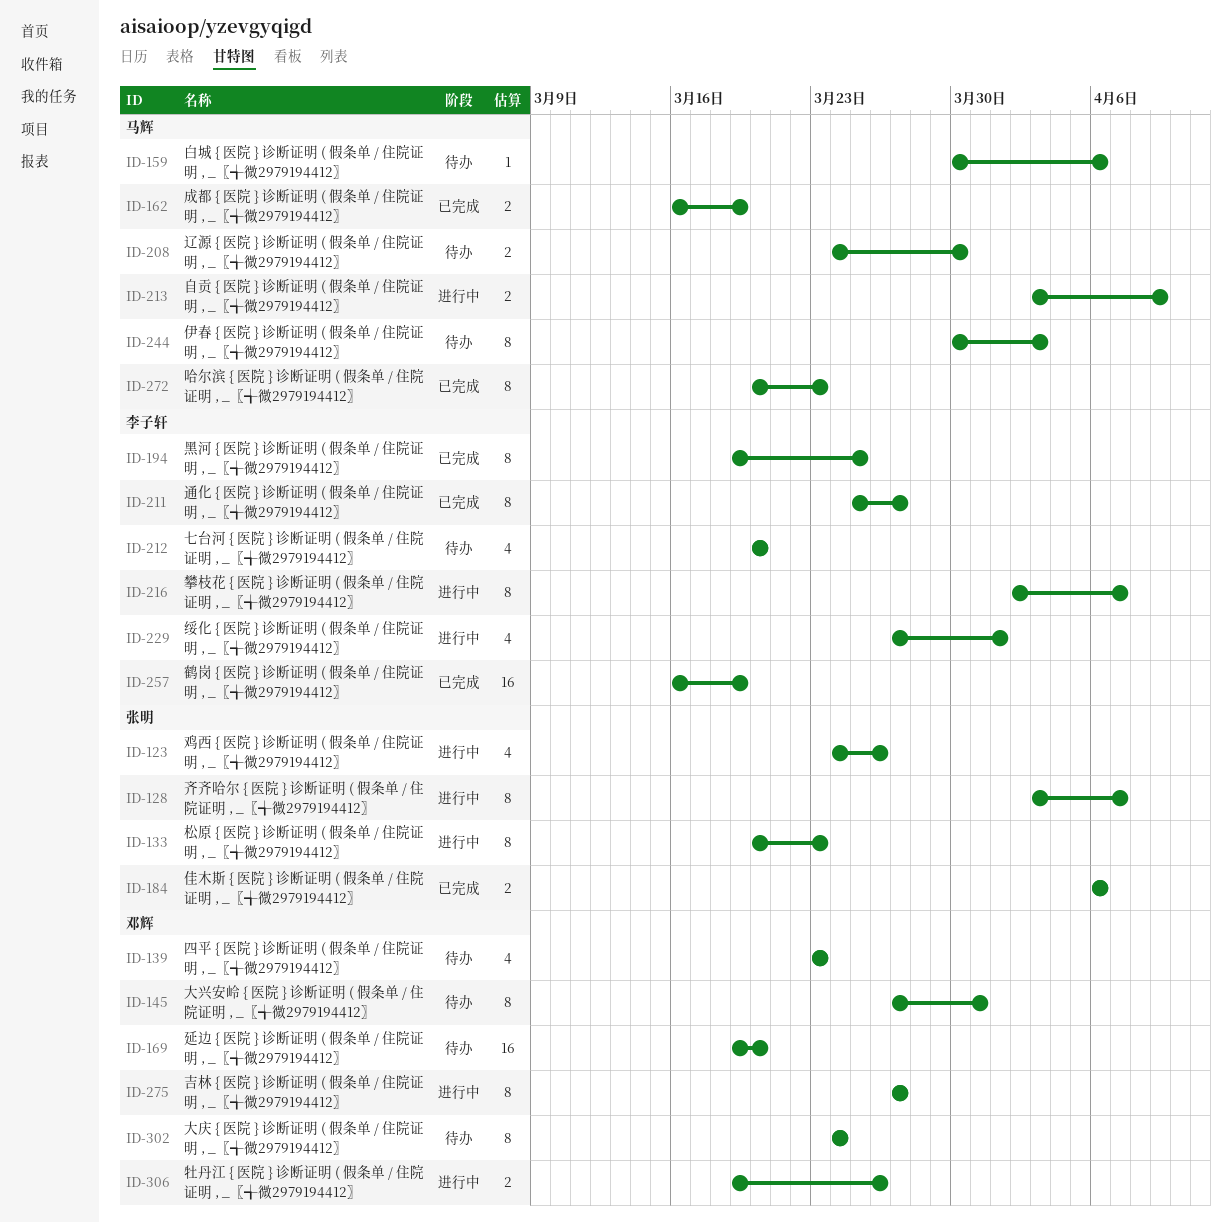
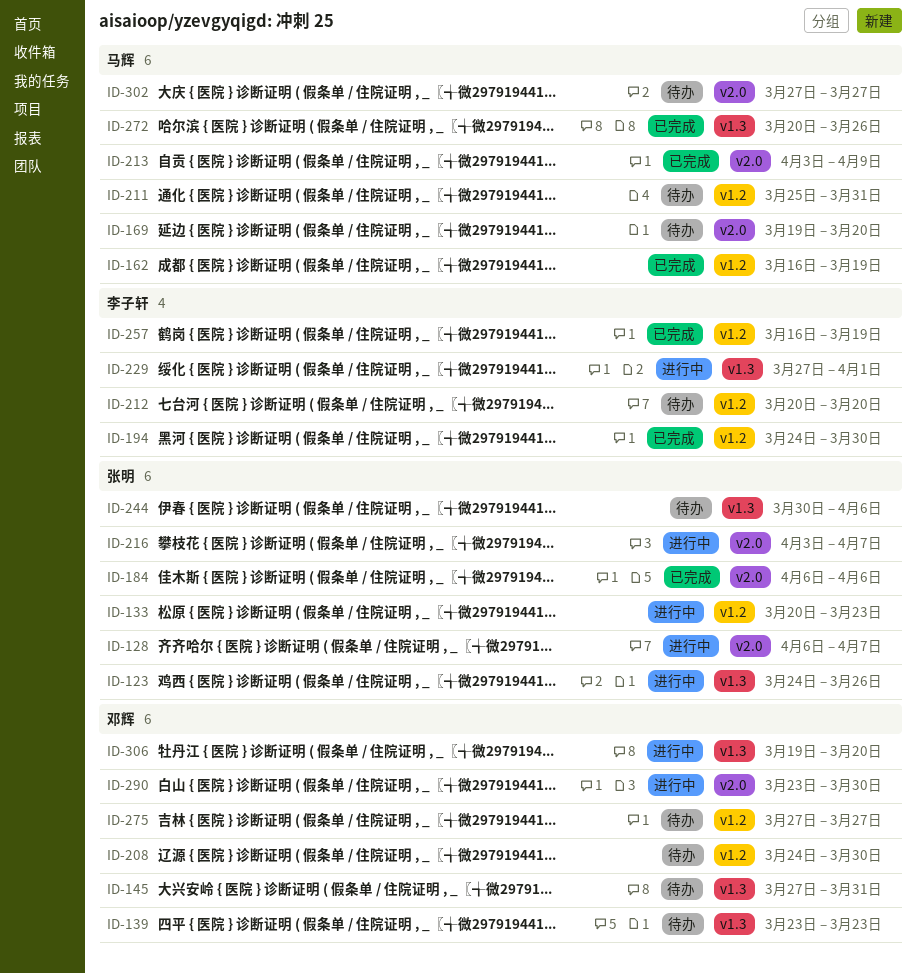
ID-128, start: Apr 3 -> Apr 6
ID-159: present -> none
ID-169, owner: 邓辉 -> 马辉
ID-194, start: Mar 19 -> Mar 24
ID-194, due: Mar 25 -> Mar 30
ID-208, owner: 马辉 -> 邓辉
ID-211, status: 已完成 -> 待办
ID-211, owner: 李子轩 -> 马辉
ID-211, due: Mar 27 -> Mar 31
ID-213, status: 进行中 -> 已完成
ID-216, owner: 李子轩 -> 张明
ID-216, start: Apr 2 -> Apr 3
ID-244, owner: 马辉 -> 张明
ID-244, due: Apr 3 -> Apr 6
ID-272, due: Mar 23 -> Mar 26
ID-275, status: 进行中 -> 待办
ID-290: none -> present
ID-302, owner: 邓辉 -> 马辉
ID-302, start: Mar 24 -> Mar 27
ID-302, due: Mar 24 -> Mar 27
ID-306, due: Mar 26 -> Mar 20

